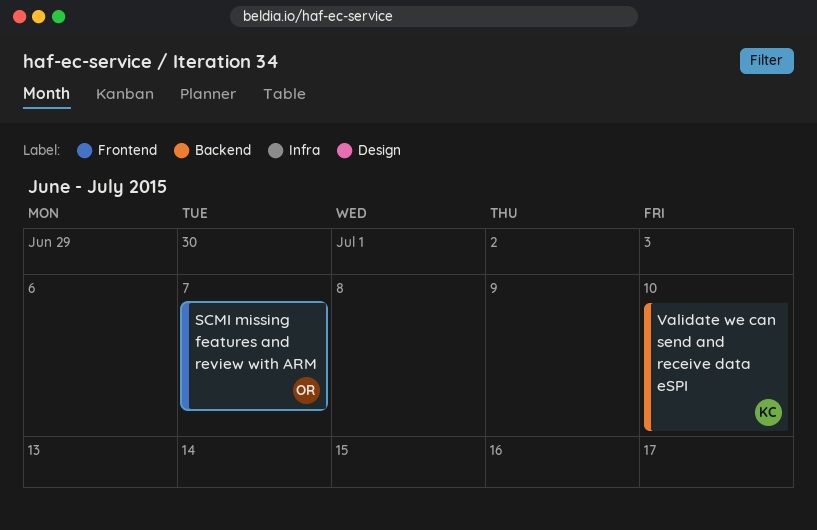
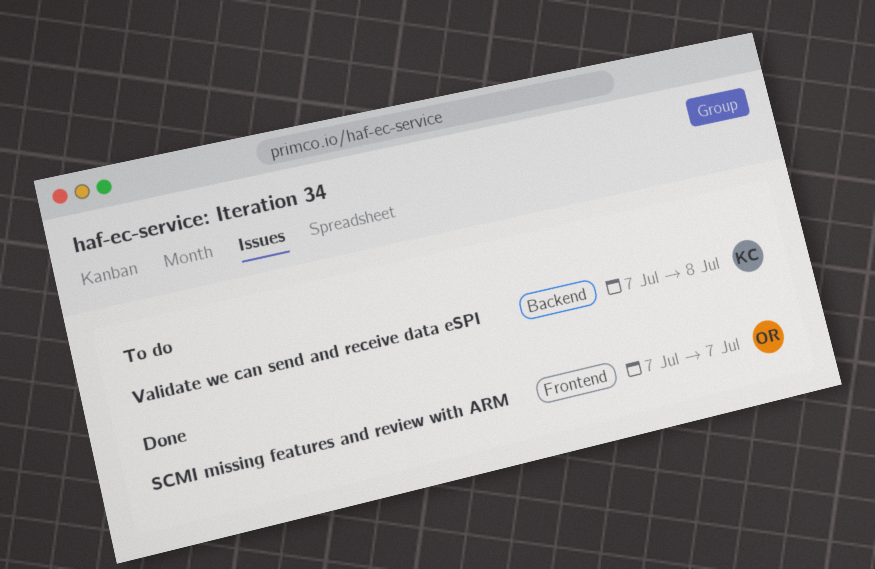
Validate we can send and receive data eSPI, due: Jul 10 -> Jul 8

